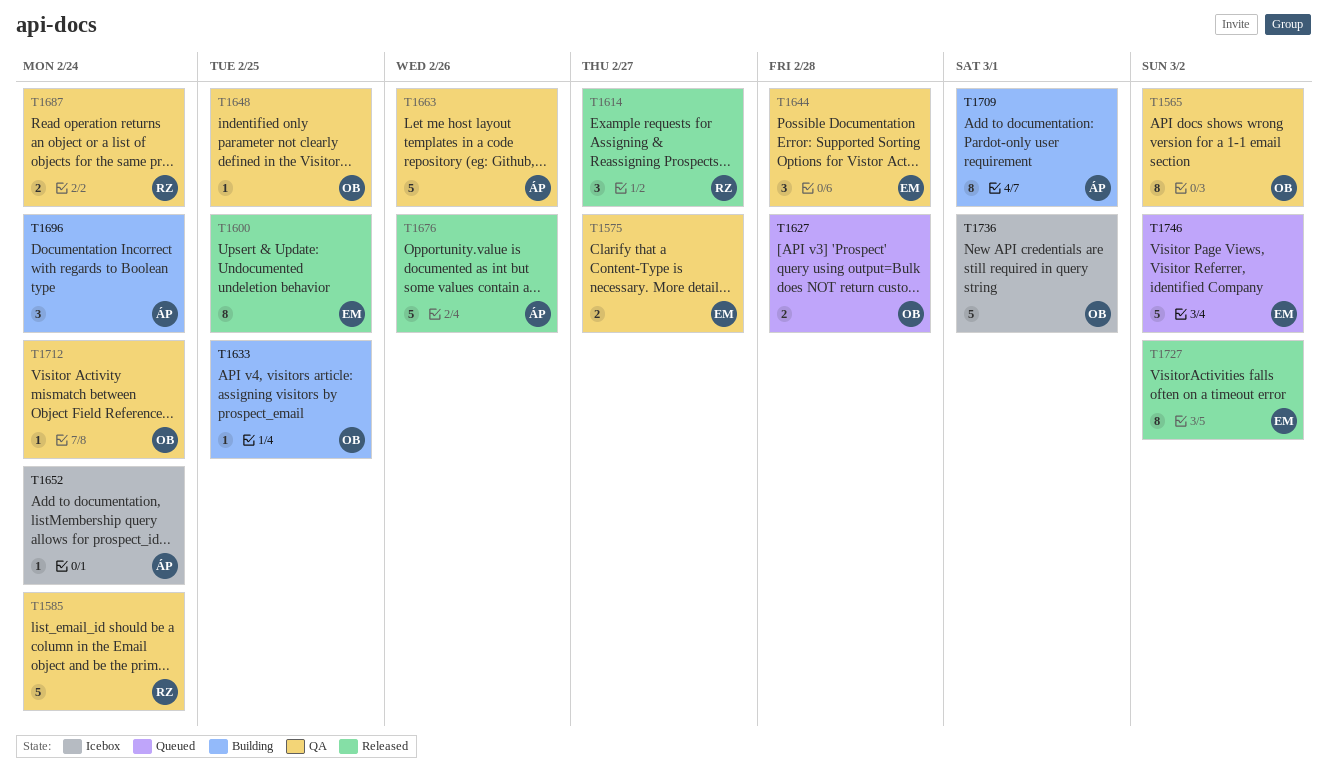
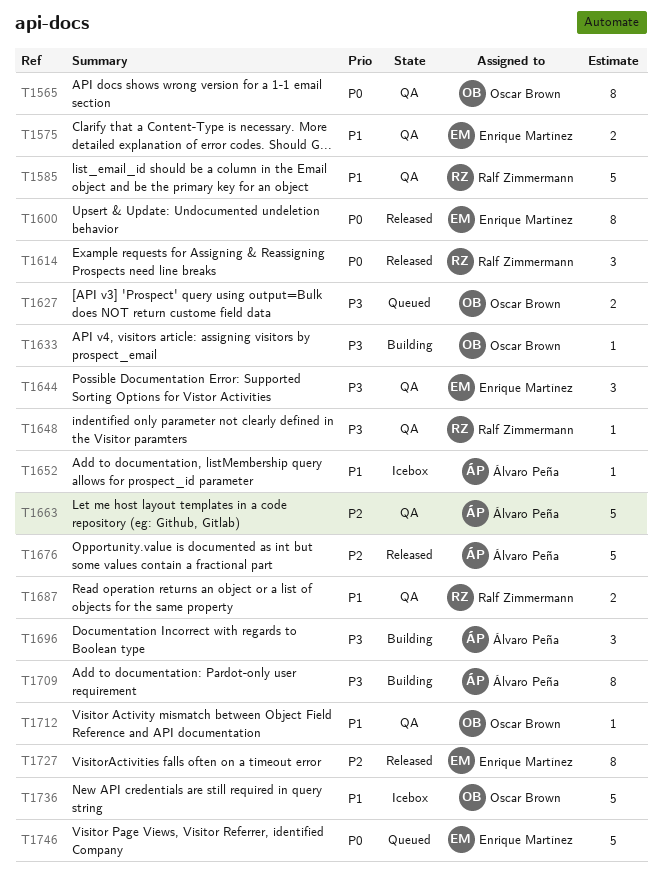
T1648, owner: Oscar Brown -> Ralf Zimmermann

